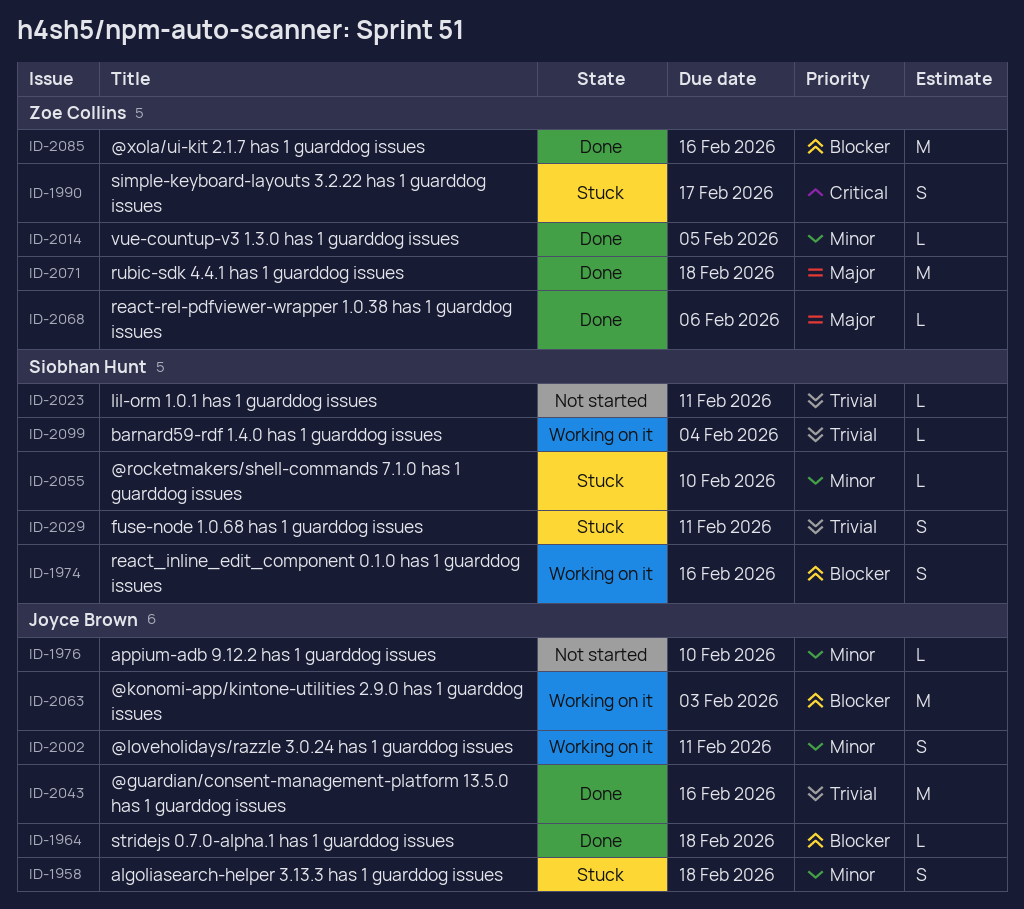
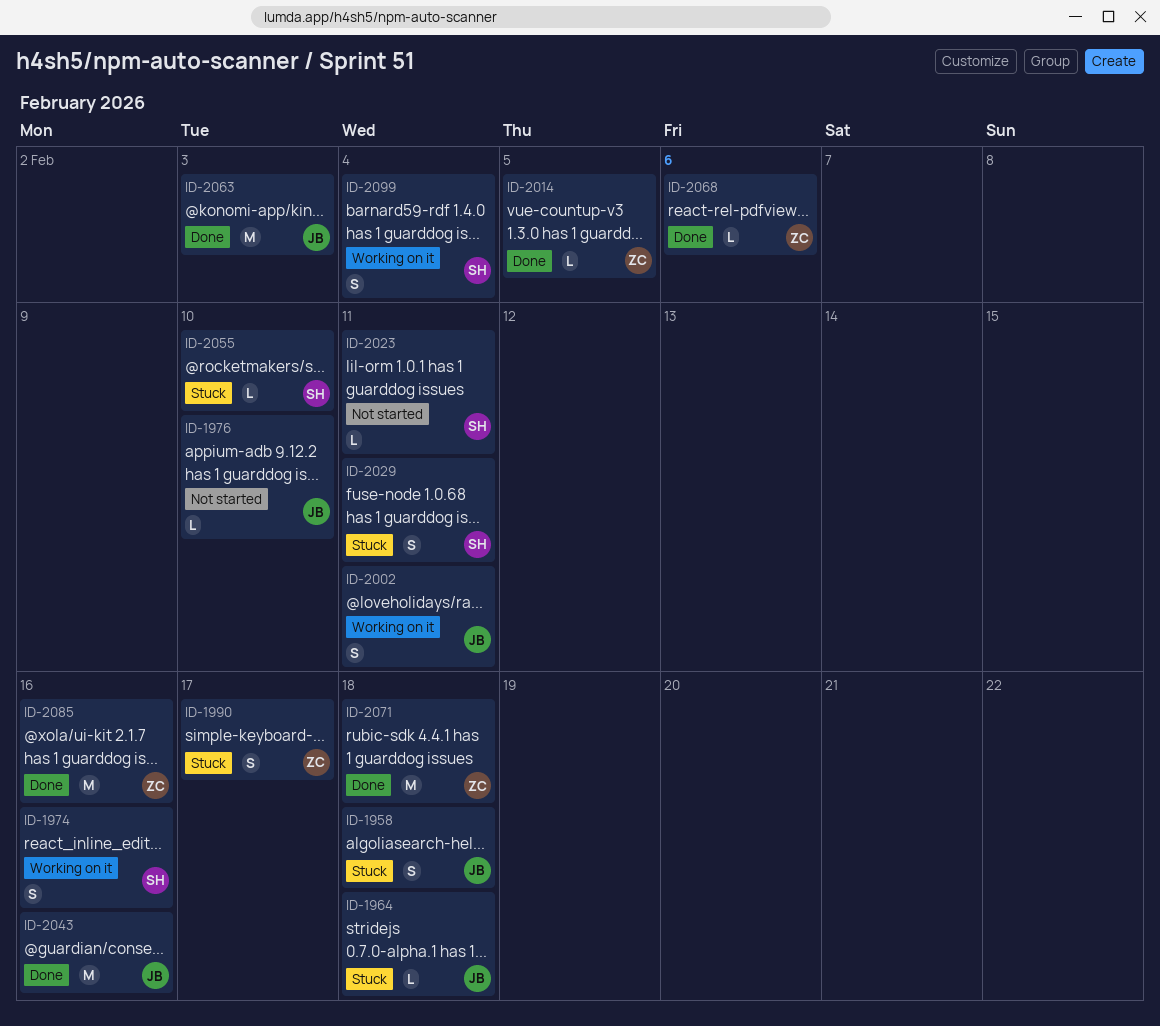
ID-1964, status: Done -> Stuck
ID-2063, status: Working on it -> Done
ID-2099, estimate: L -> S

